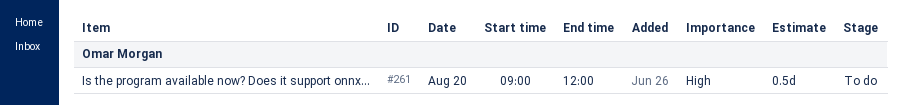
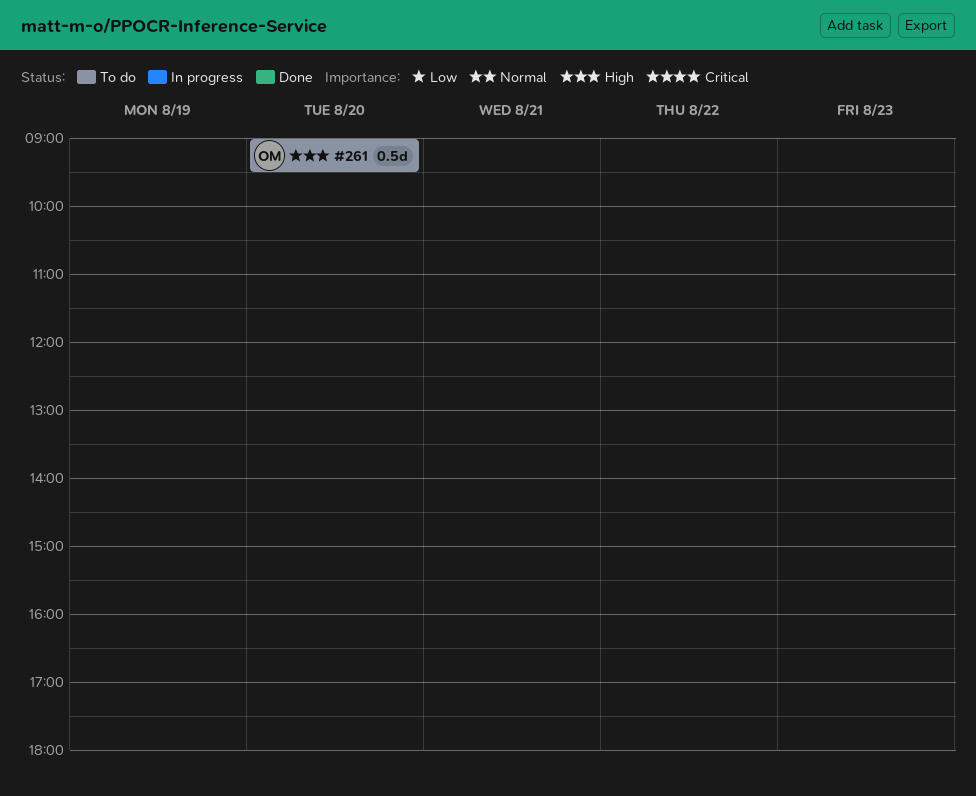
#261, ends: 12:00 -> 09:30

